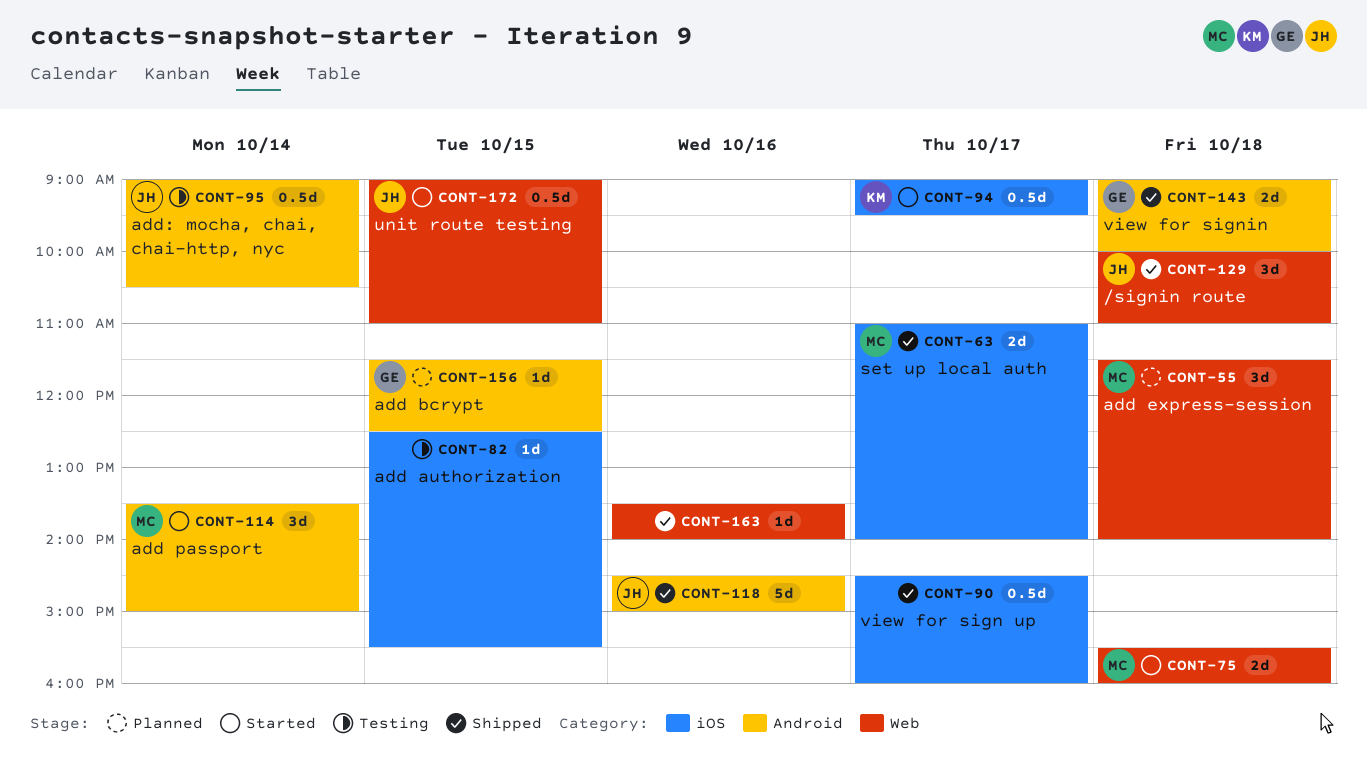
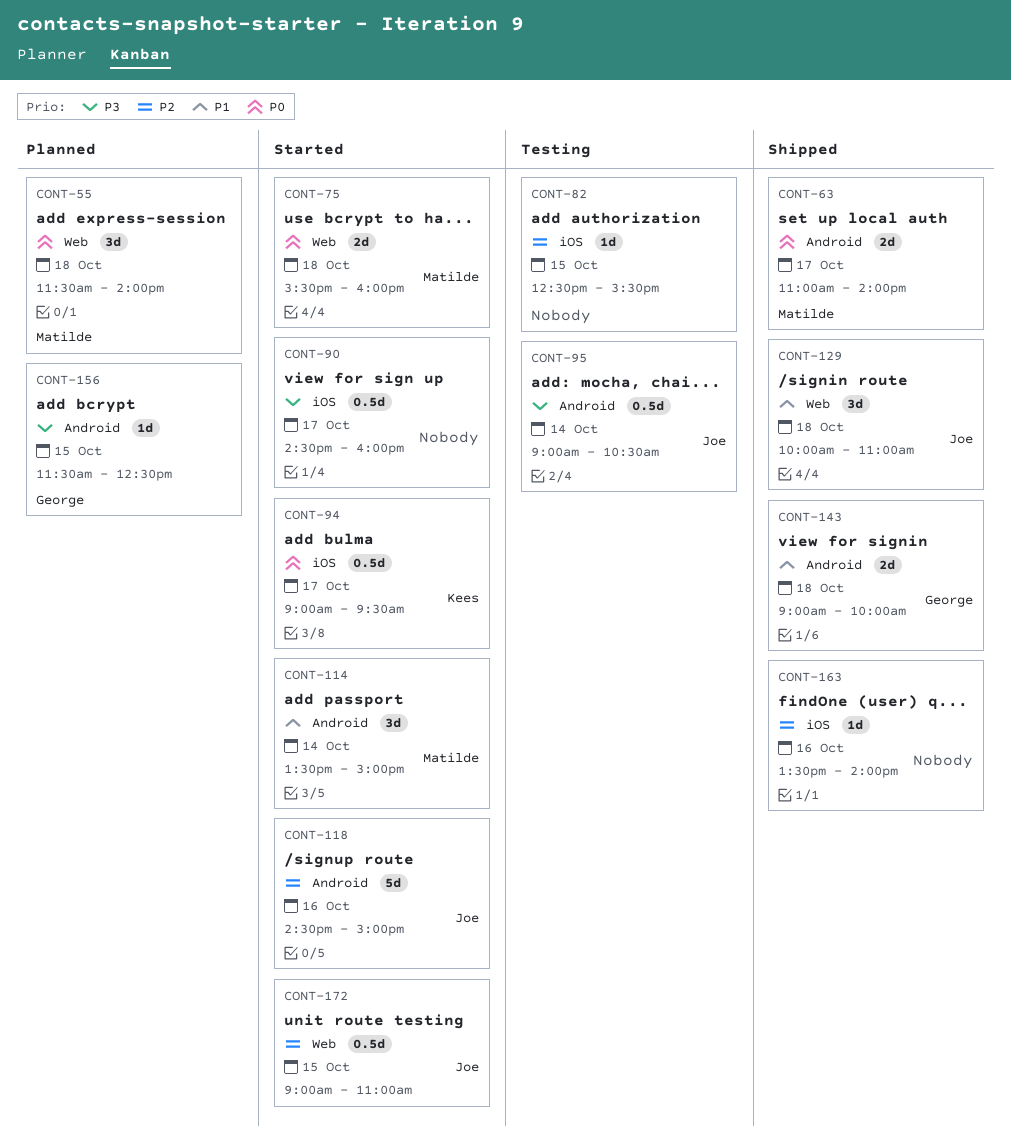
CONT-63, label: iOS -> Android
CONT-90, status: Shipped -> Started
CONT-118, status: Shipped -> Started
CONT-163, label: Web -> iOS

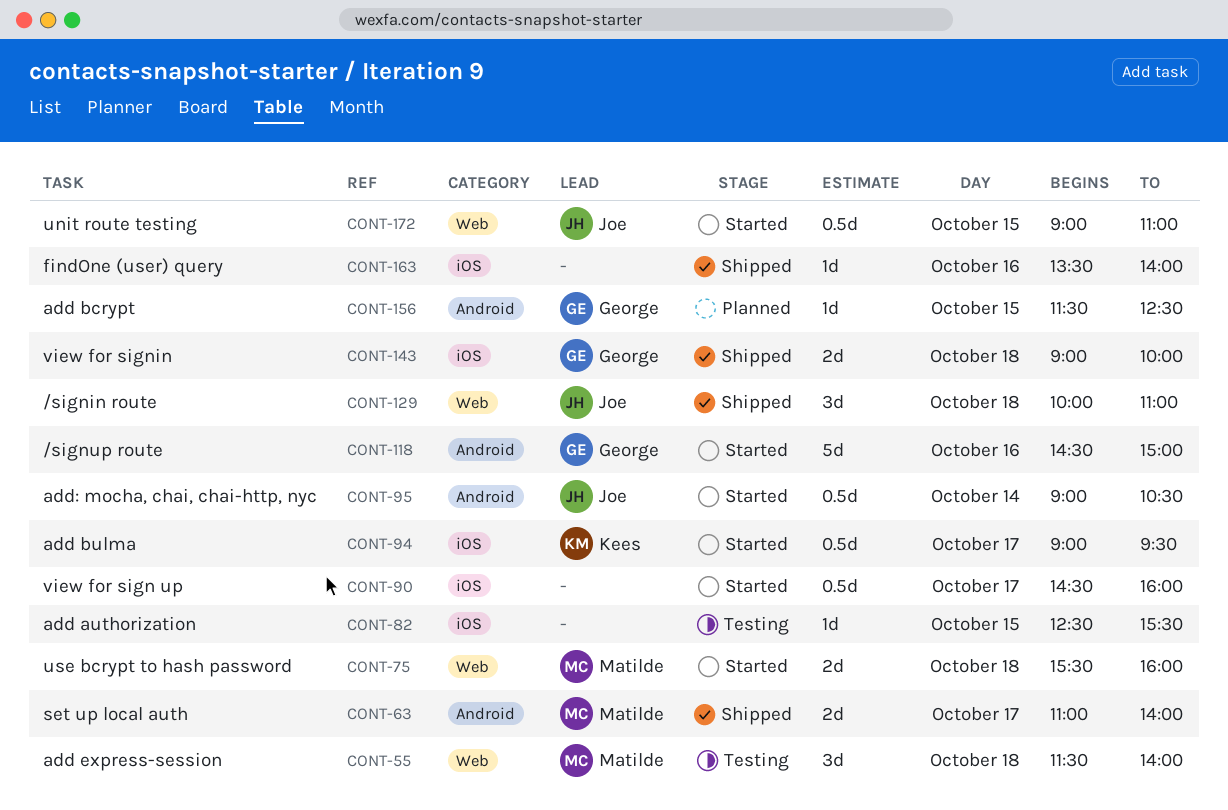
CONT-55, status: Planned -> Testing
CONT-95, status: Testing -> Started
CONT-114: present -> none
CONT-118, owner: Joe -> George
CONT-143, label: Android -> iOS

